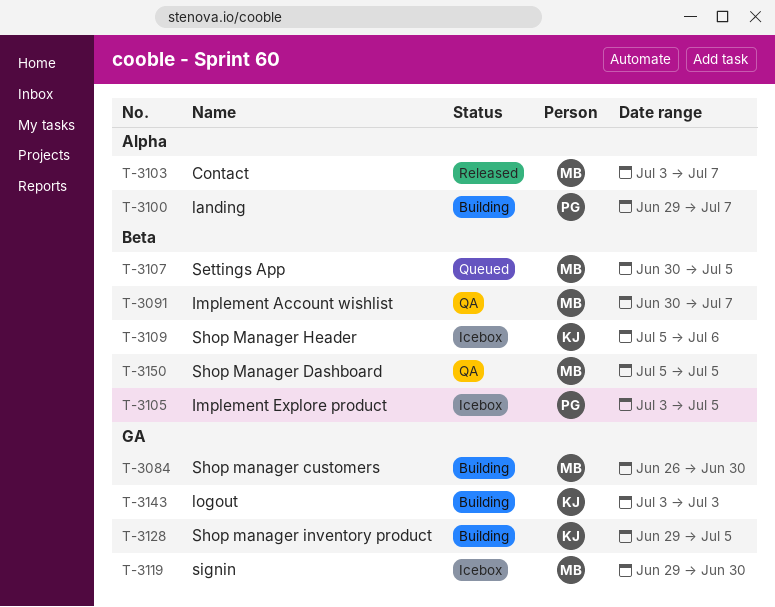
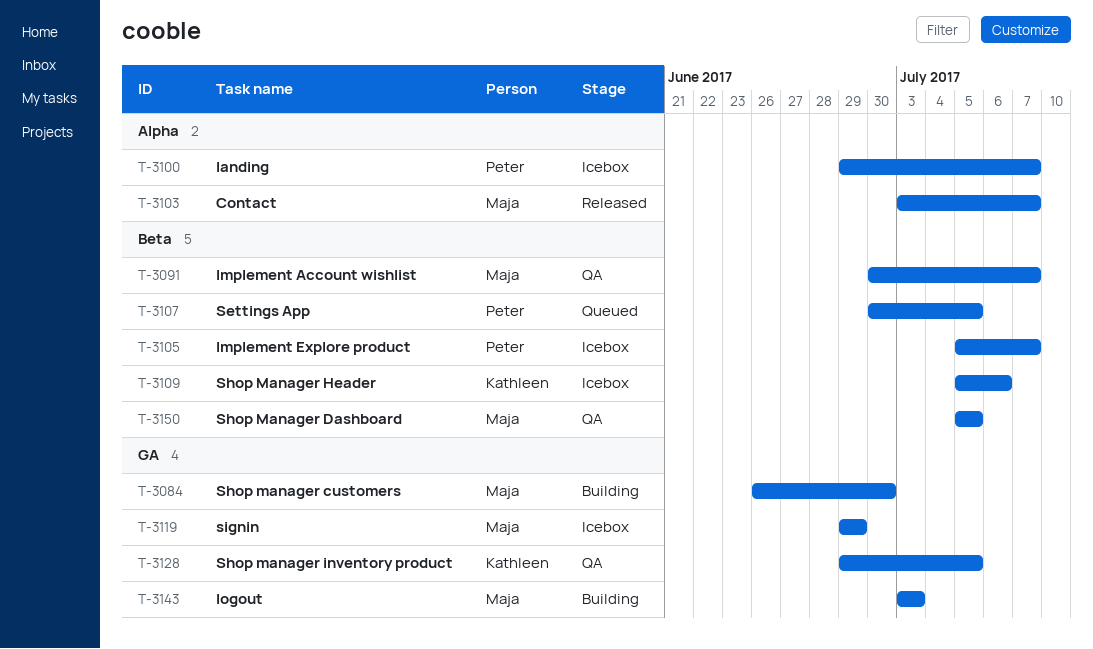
T-3100, status: Building -> Icebox
T-3105, start: Jul 3 -> Jul 5
T-3105, due: Jul 5 -> Jul 7
T-3107, owner: Maja -> Peter
T-3119, due: Jun 30 -> Jun 29
T-3128, status: Building -> QA
T-3143, owner: Kathleen -> Maja

